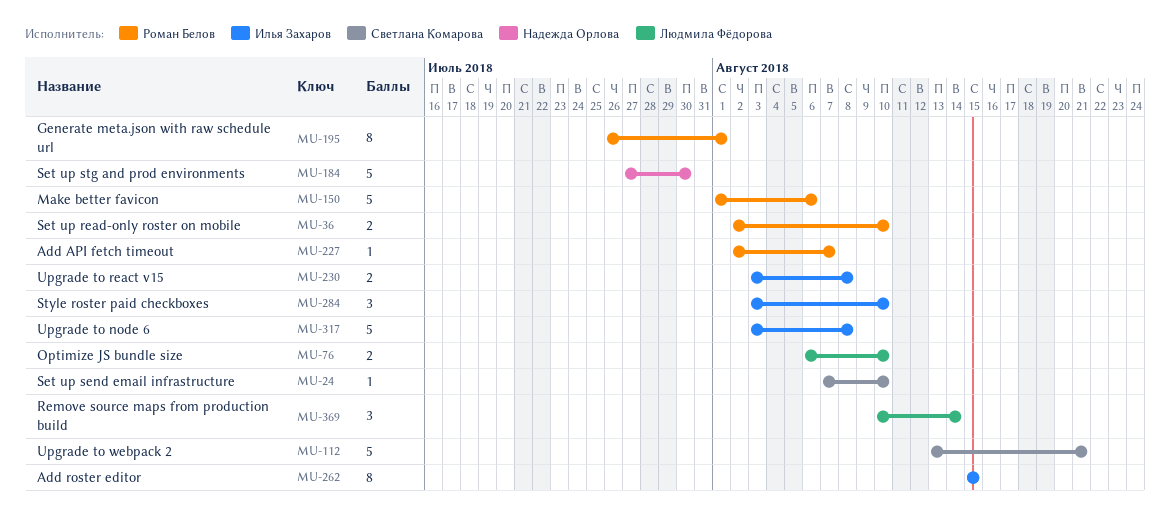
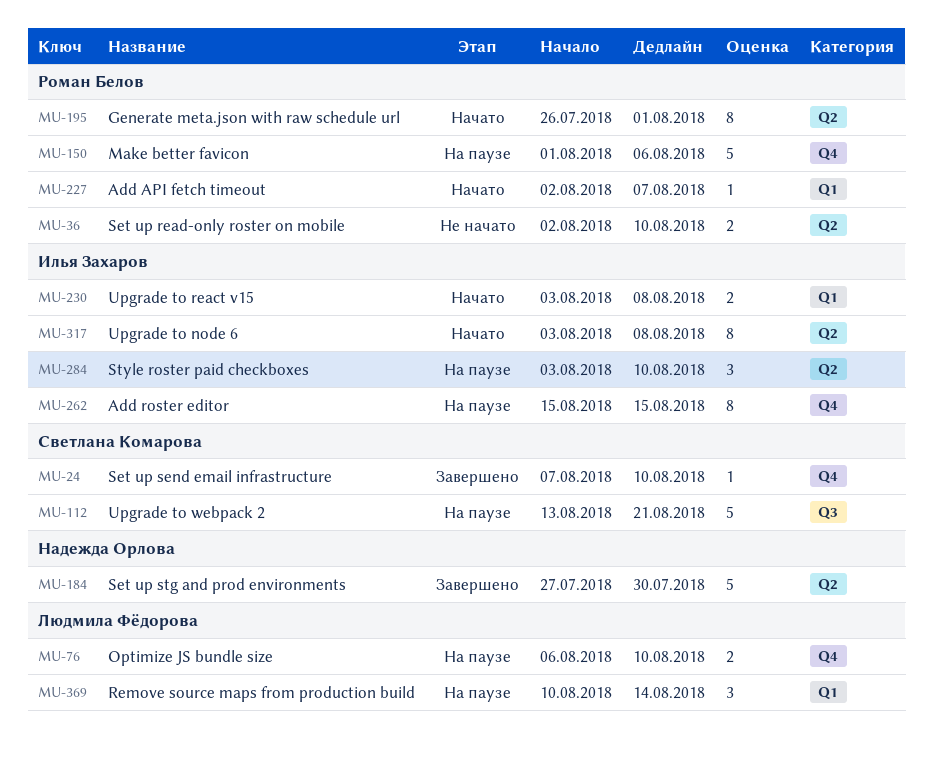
MU-317, estimate: 5 -> 8

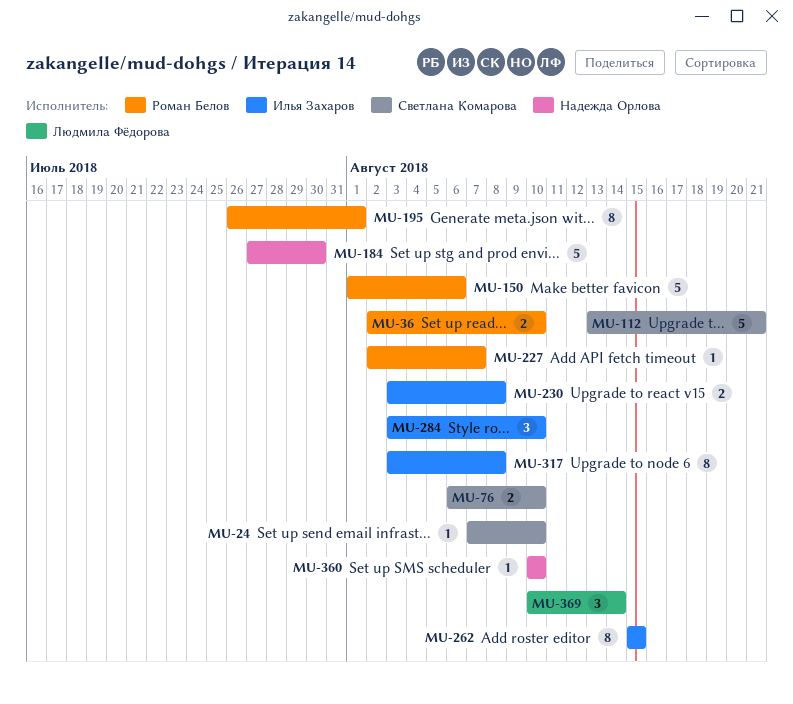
MU-76, owner: Людмила Фёдорова -> Светлана Комарова
MU-360: none -> present

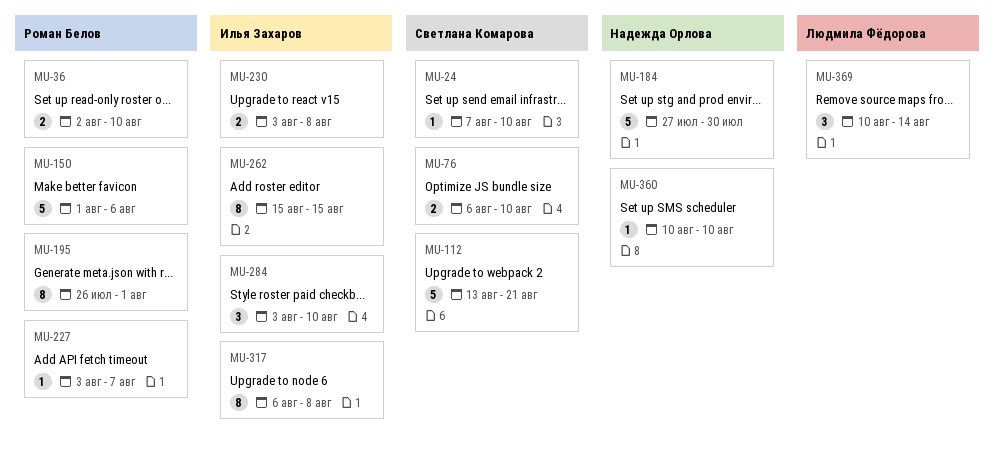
MU-227, start: Aug 2 -> Aug 3
MU-317, start: Aug 3 -> Aug 6

